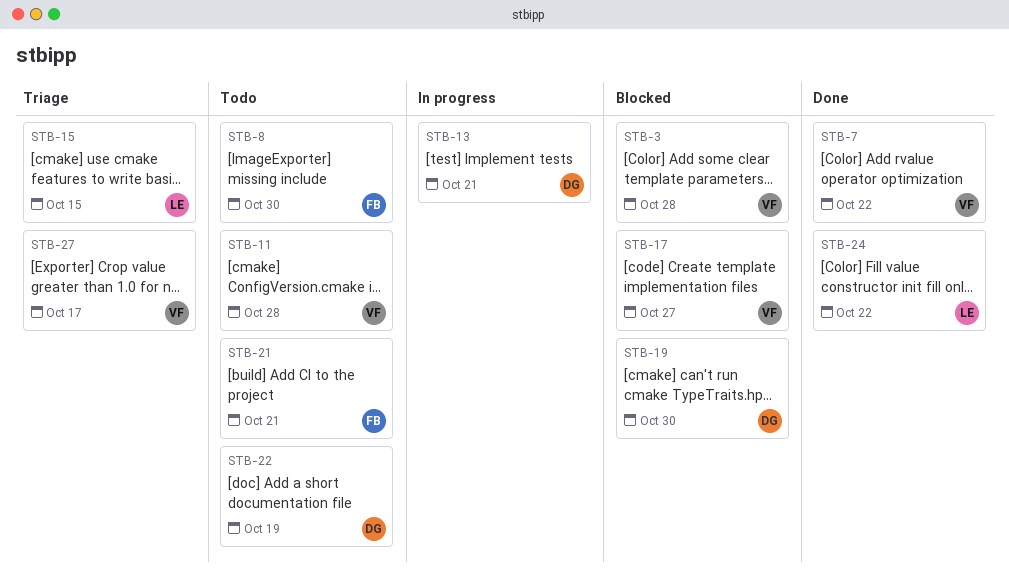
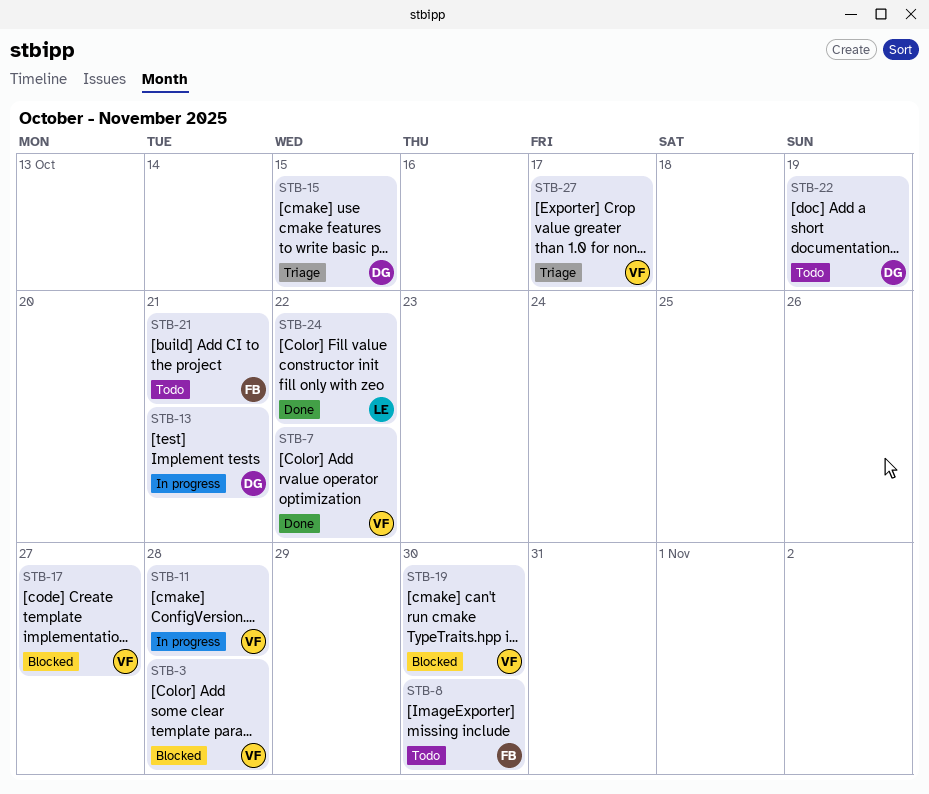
STB-11, status: Todo -> In progress
STB-15, owner: LE -> DG
STB-19, owner: DG -> VF

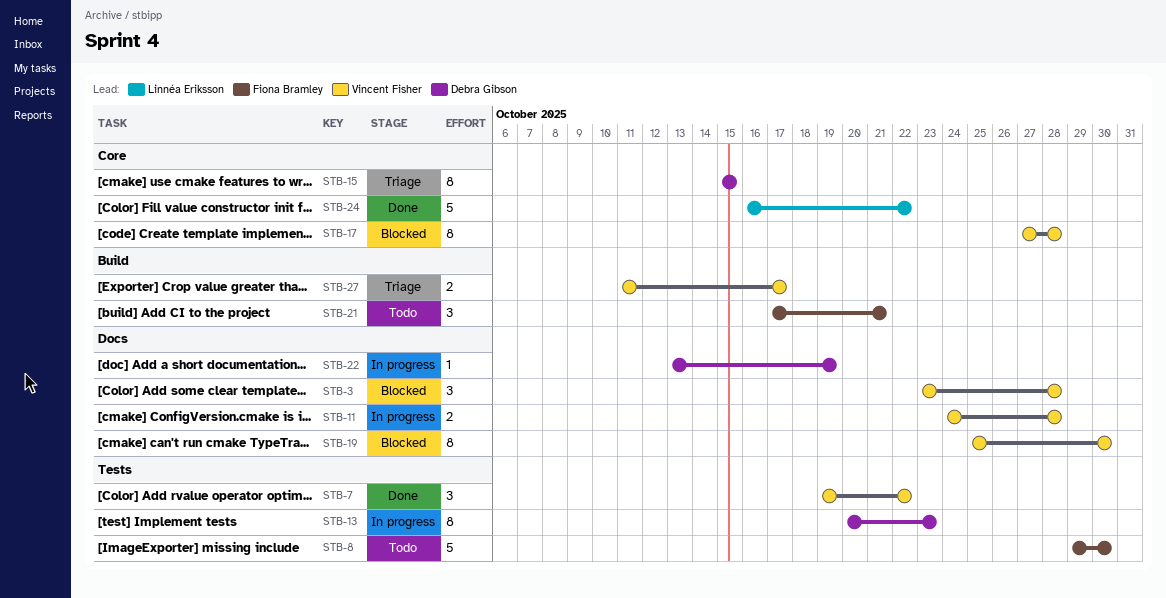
STB-13, due: Oct 21 -> Oct 23
STB-17, due: Oct 27 -> Oct 28
STB-22, status: Todo -> In progress

